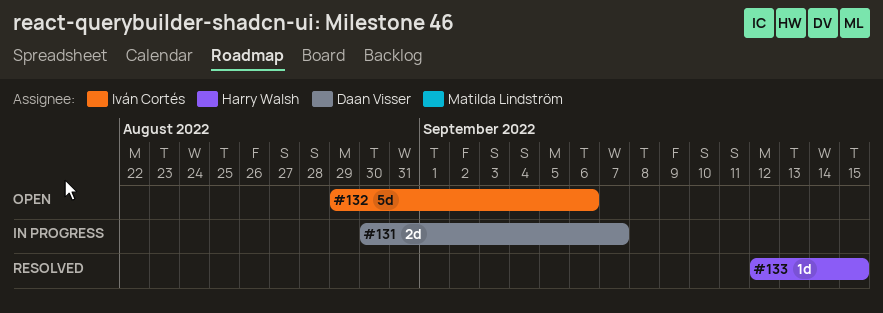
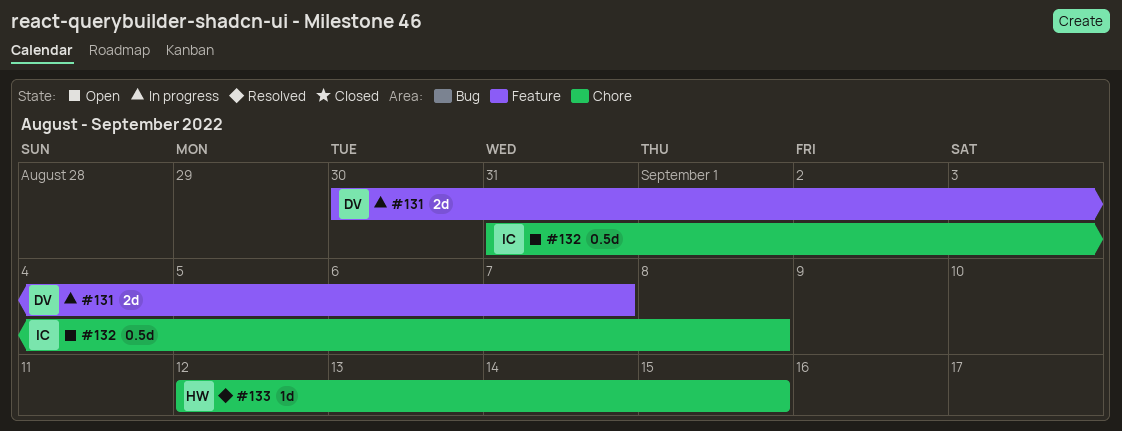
#132, estimate: 5d -> 0.5d
#132, start: Aug 29 -> Aug 31
#132, due: Sep 6 -> Sep 8

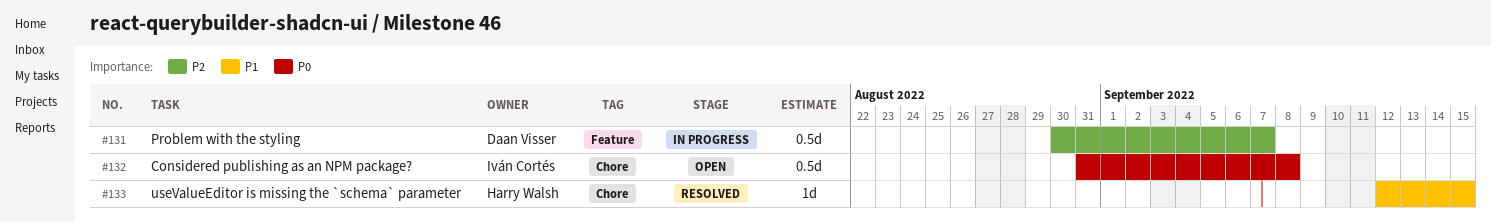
#131, estimate: 2d -> 0.5d

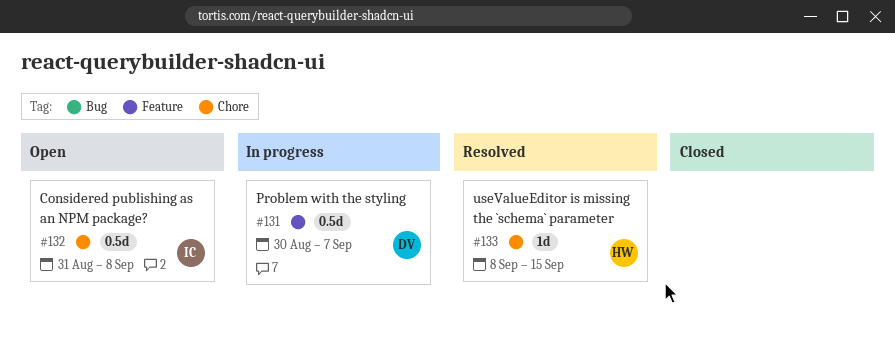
#133, start: Sep 12 -> Sep 8

